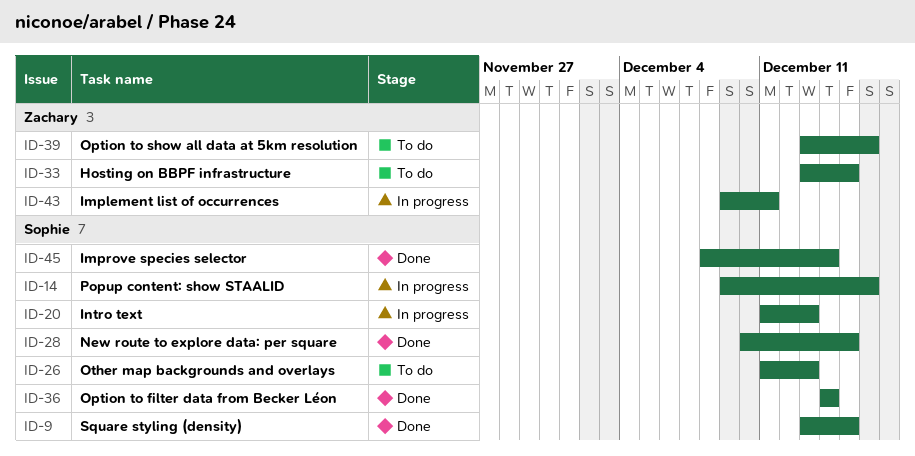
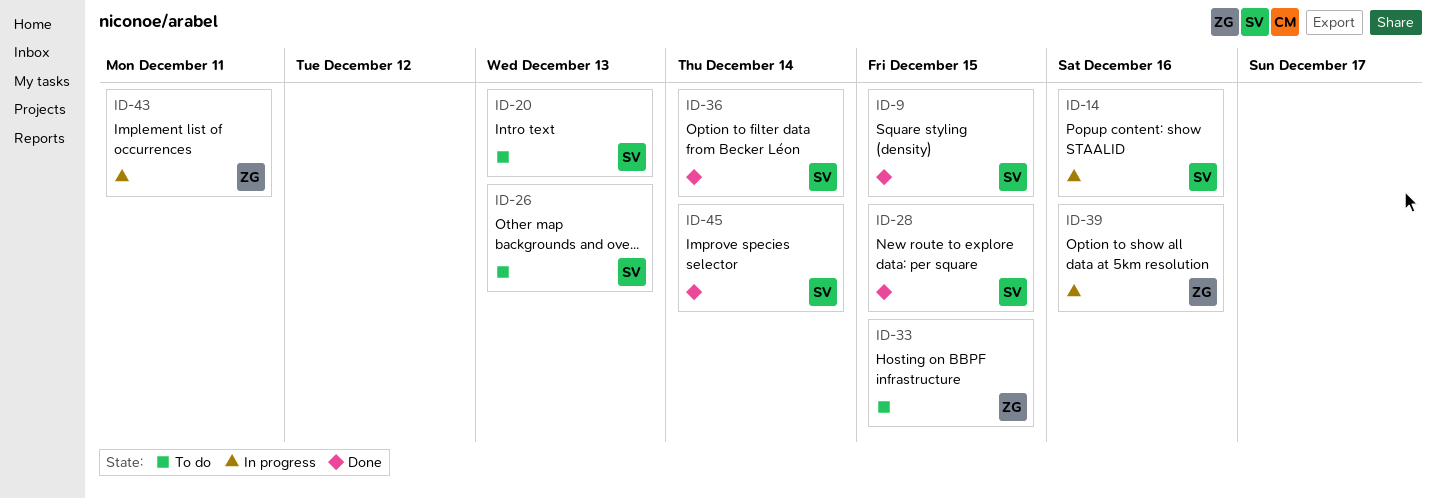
ID-20, status: In progress -> To do
ID-39, status: To do -> In progress

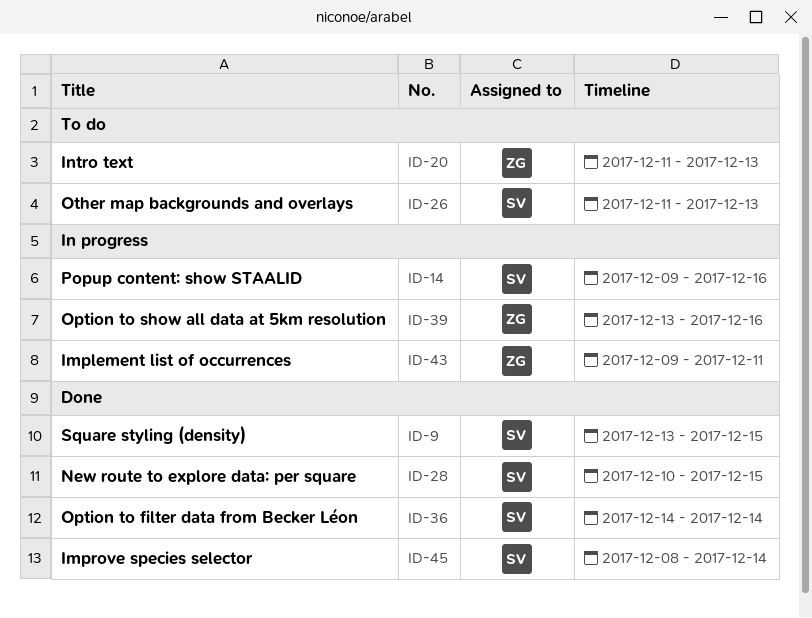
ID-20, owner: SV -> ZG
ID-33: present -> none

